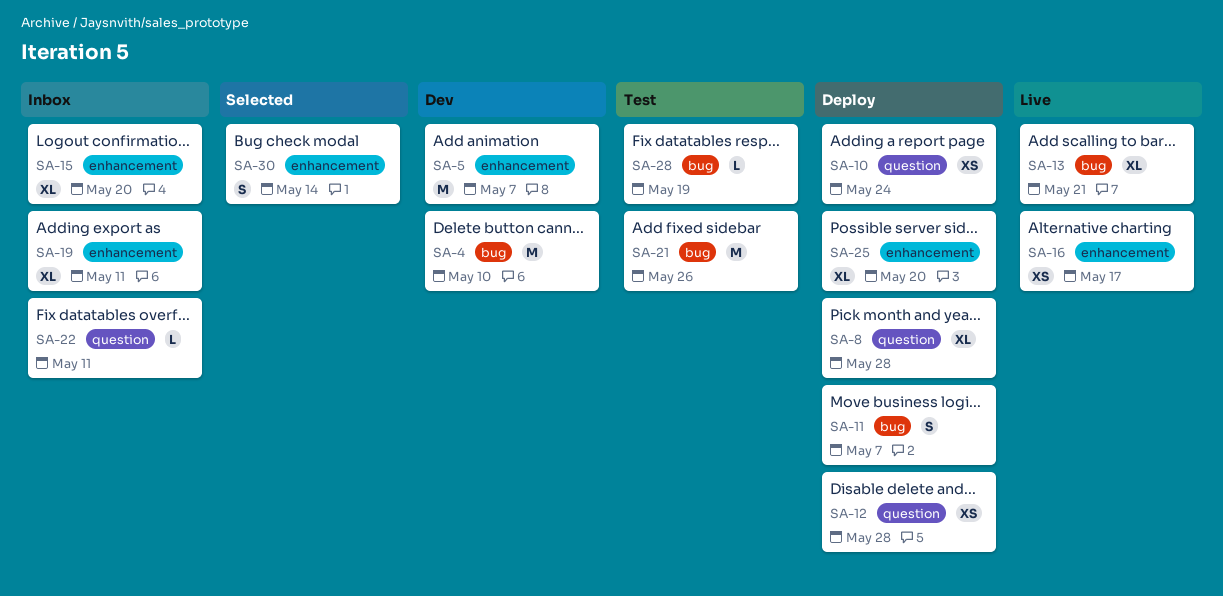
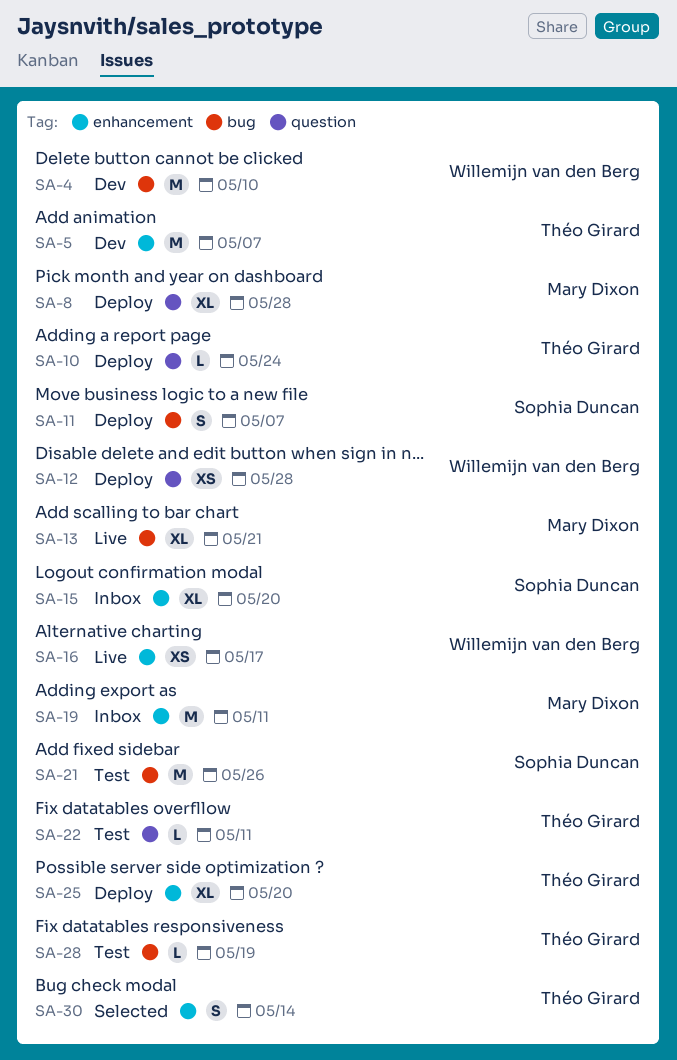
SA-10, estimate: XS -> L
SA-19, estimate: XL -> M
SA-22, status: Inbox -> Test

